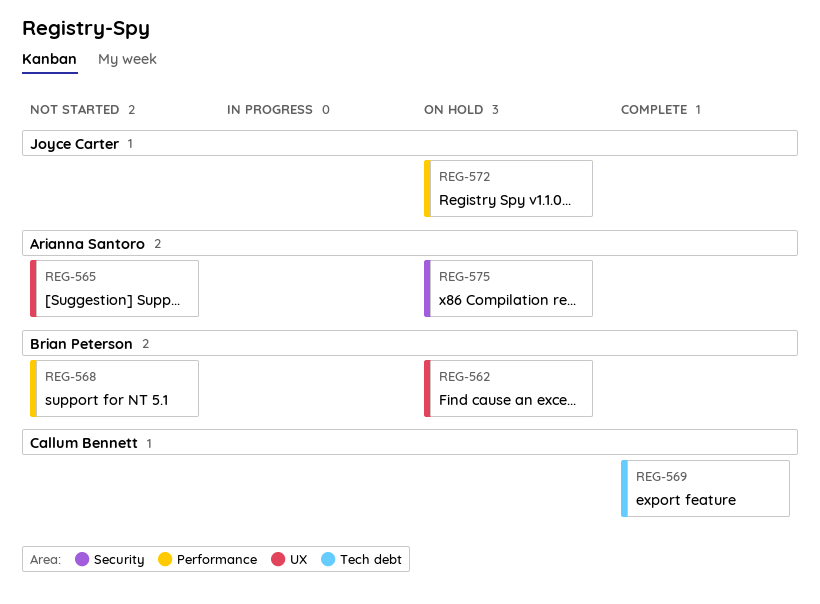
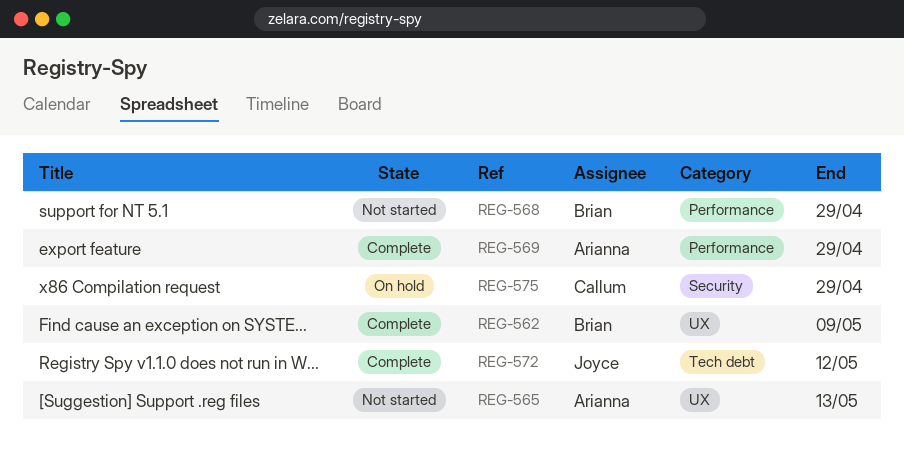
REG-562, status: On hold -> Complete
REG-569, owner: Callum Bennett -> Arianna Santoro
REG-569, label: Tech debt -> Performance
REG-572, status: On hold -> Complete
REG-572, label: Performance -> Tech debt
REG-575, owner: Arianna Santoro -> Callum Bennett

